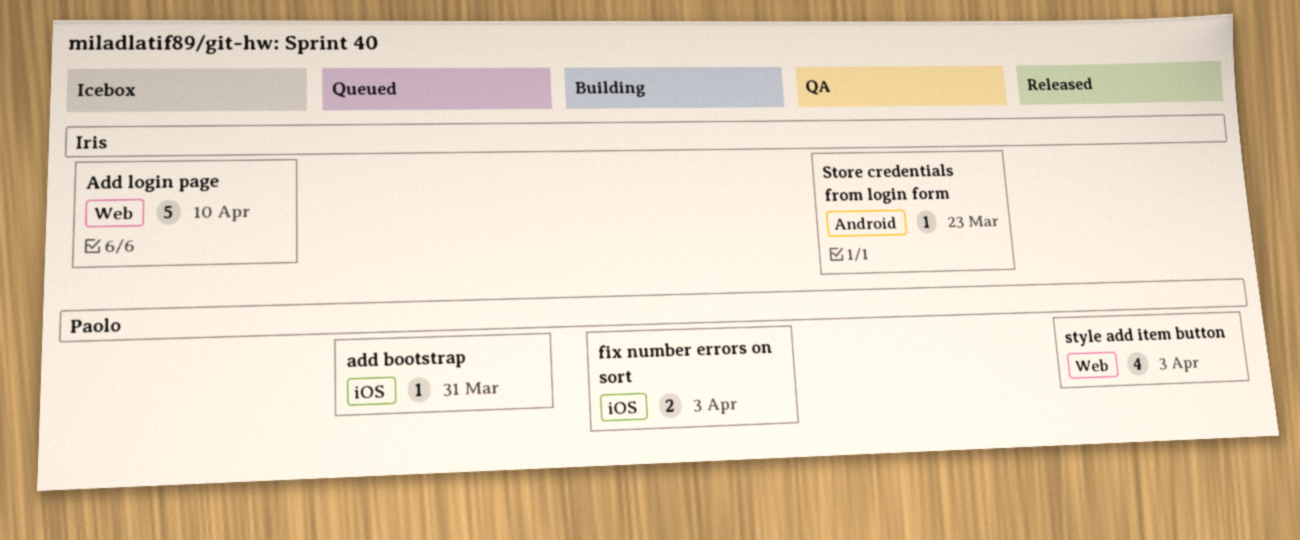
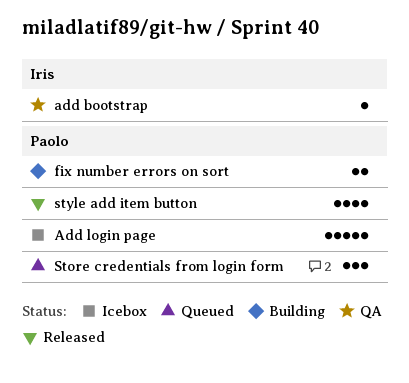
add bootstrap, status: Queued -> QA
add bootstrap, owner: Paolo -> Iris
Add login page, owner: Iris -> Paolo
Store credentials from login form, status: QA -> Queued
Store credentials from login form, owner: Iris -> Paolo
Store credentials from login form, estimate: 1 -> 3

